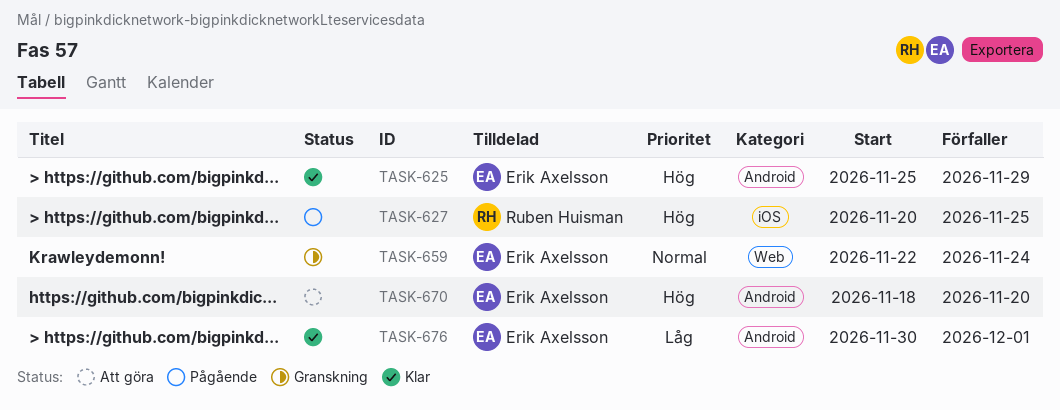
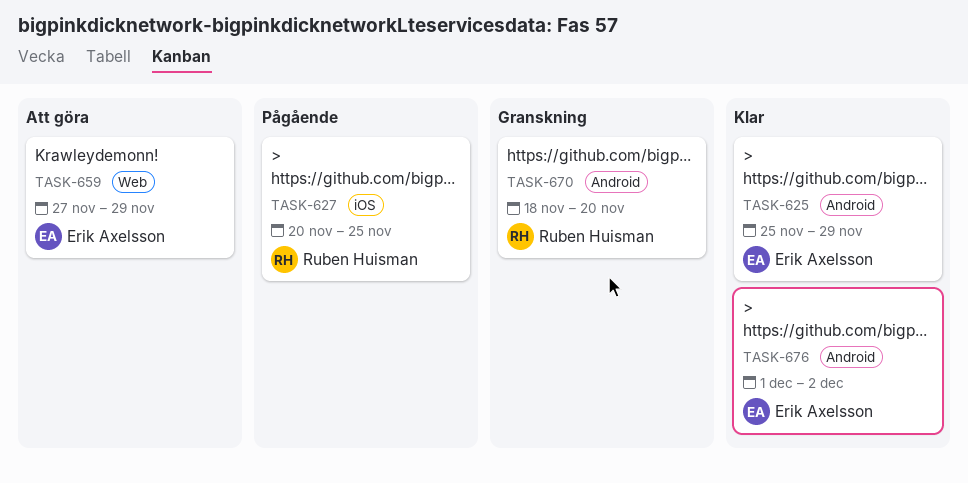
TASK-659, status: Granskning -> Att göra
TASK-659, start: Nov 22 -> Nov 27
TASK-659, due: Nov 24 -> Nov 29
TASK-670, status: Att göra -> Granskning
TASK-670, owner: Erik Axelsson -> Ruben Huisman
TASK-676, start: Nov 30 -> Dec 1
TASK-676, due: Dec 1 -> Dec 2

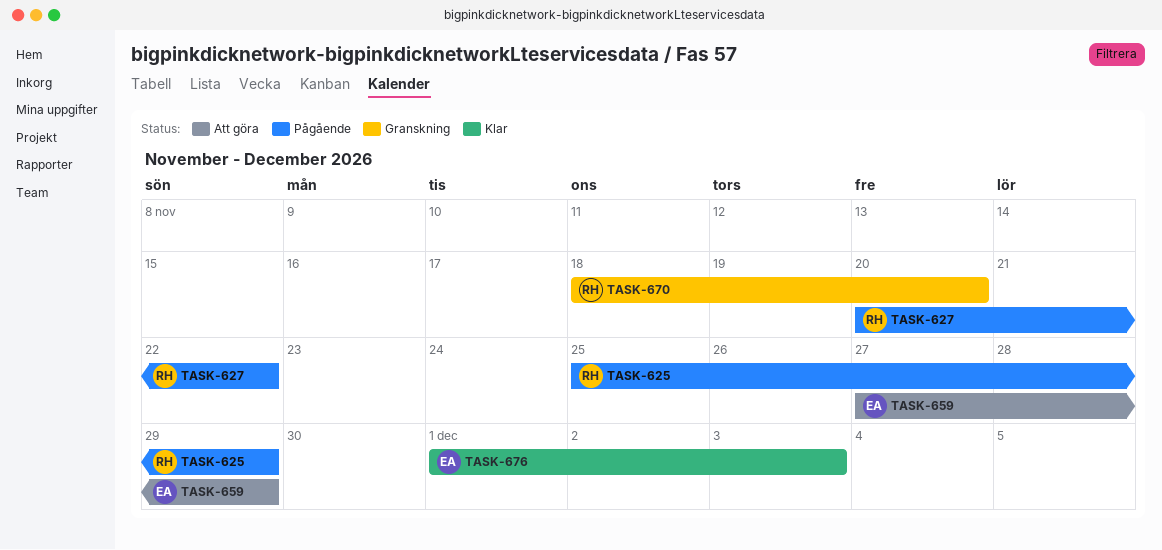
TASK-625, status: Klar -> Pågående
TASK-625, owner: Erik Axelsson -> Ruben Huisman
TASK-627, due: Nov 25 -> Nov 22
TASK-676, due: Dec 2 -> Dec 3

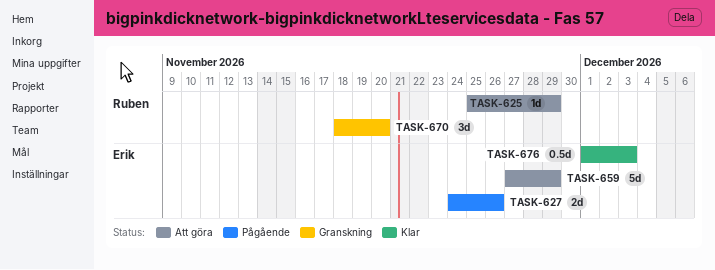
TASK-625, status: Pågående -> Att göra
TASK-627, owner: Ruben -> Erik
TASK-627, start: Nov 20 -> Nov 24
TASK-627, due: Nov 22 -> Nov 26

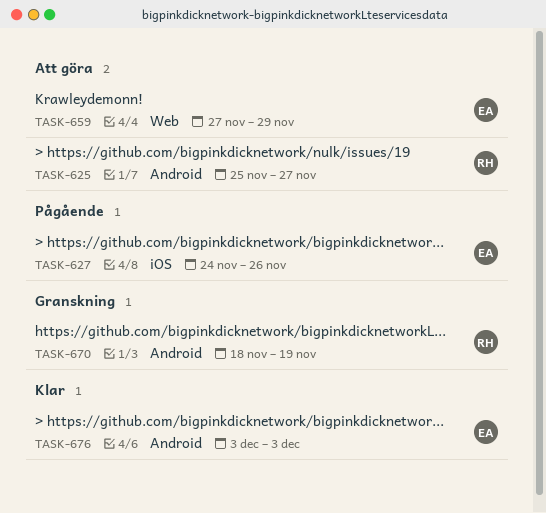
TASK-625, due: Nov 29 -> Nov 27
TASK-670, due: Nov 20 -> Nov 19
TASK-676, start: Dec 1 -> Dec 3

